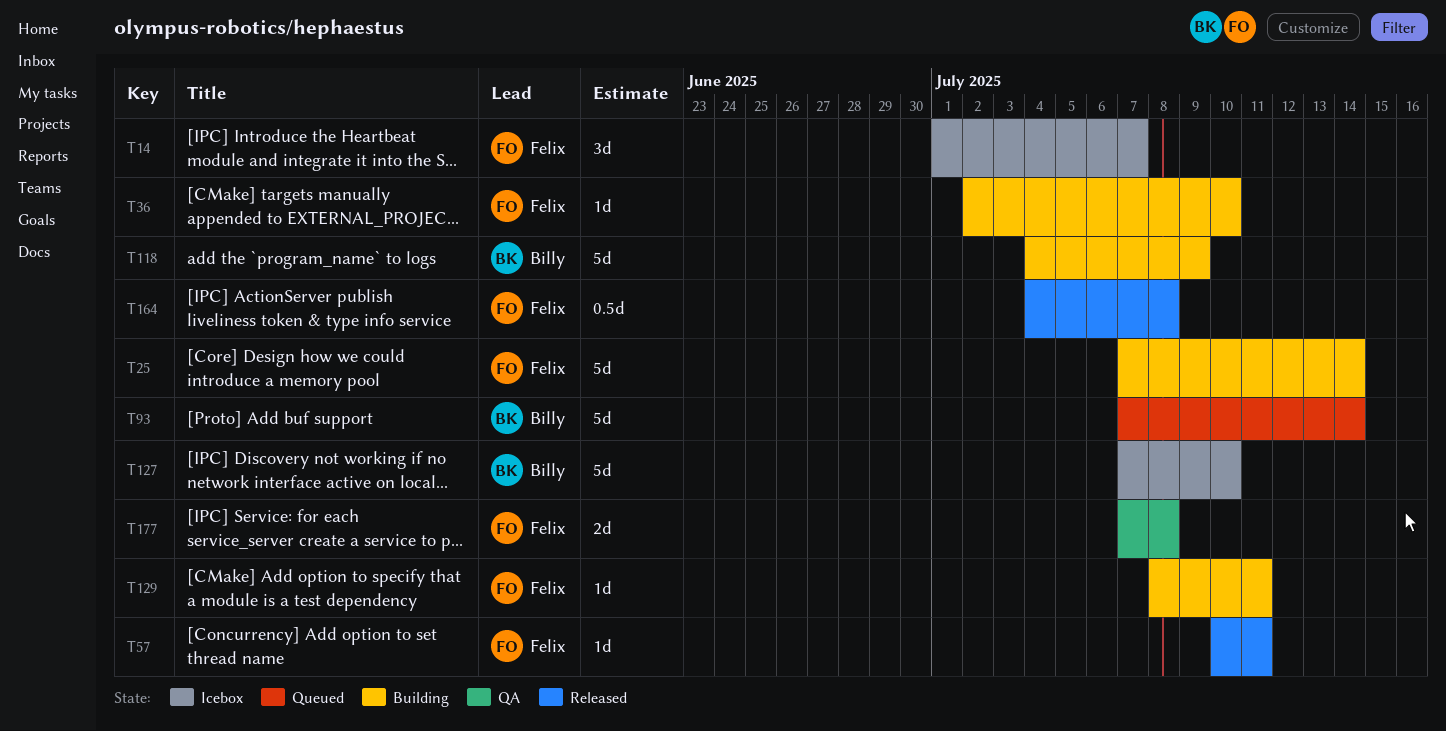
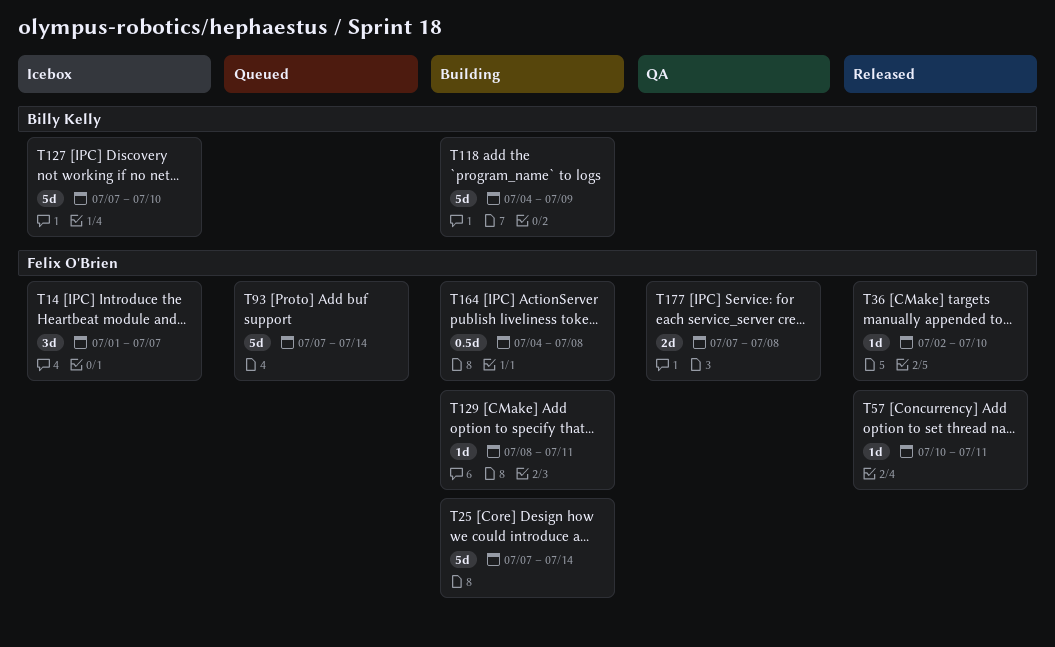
T36, status: Building -> Released
T93, owner: Billy Kelly -> Felix O'Brien
T164, status: Released -> Building

